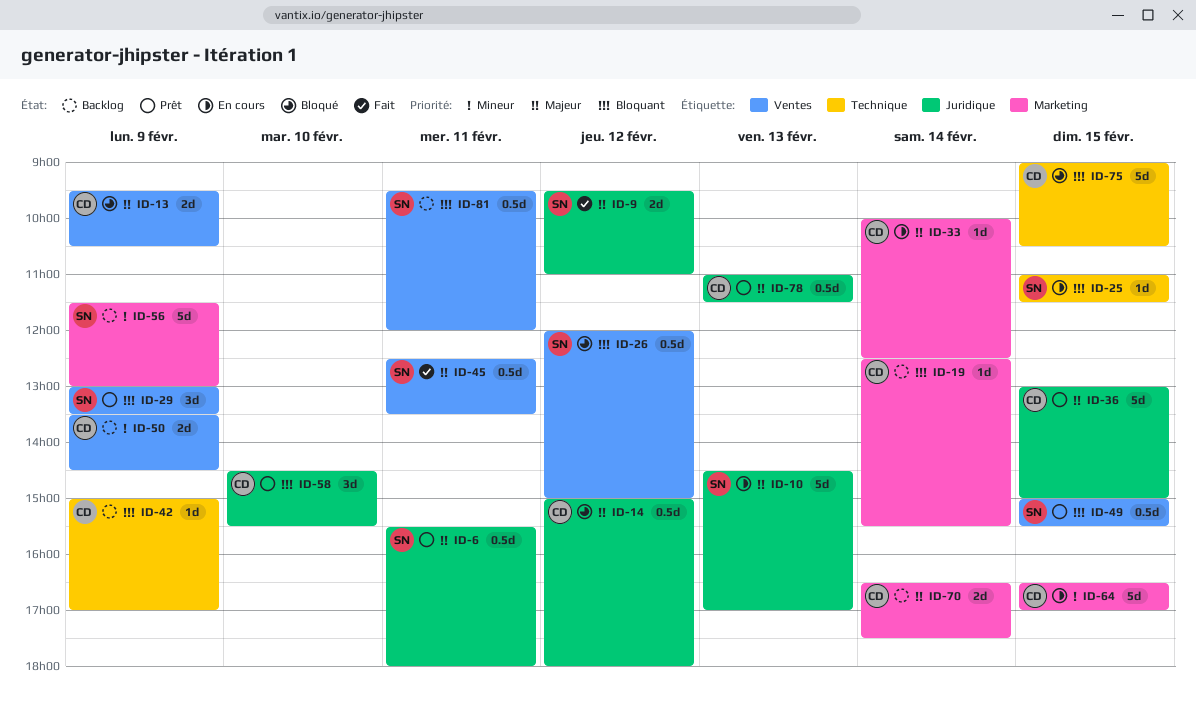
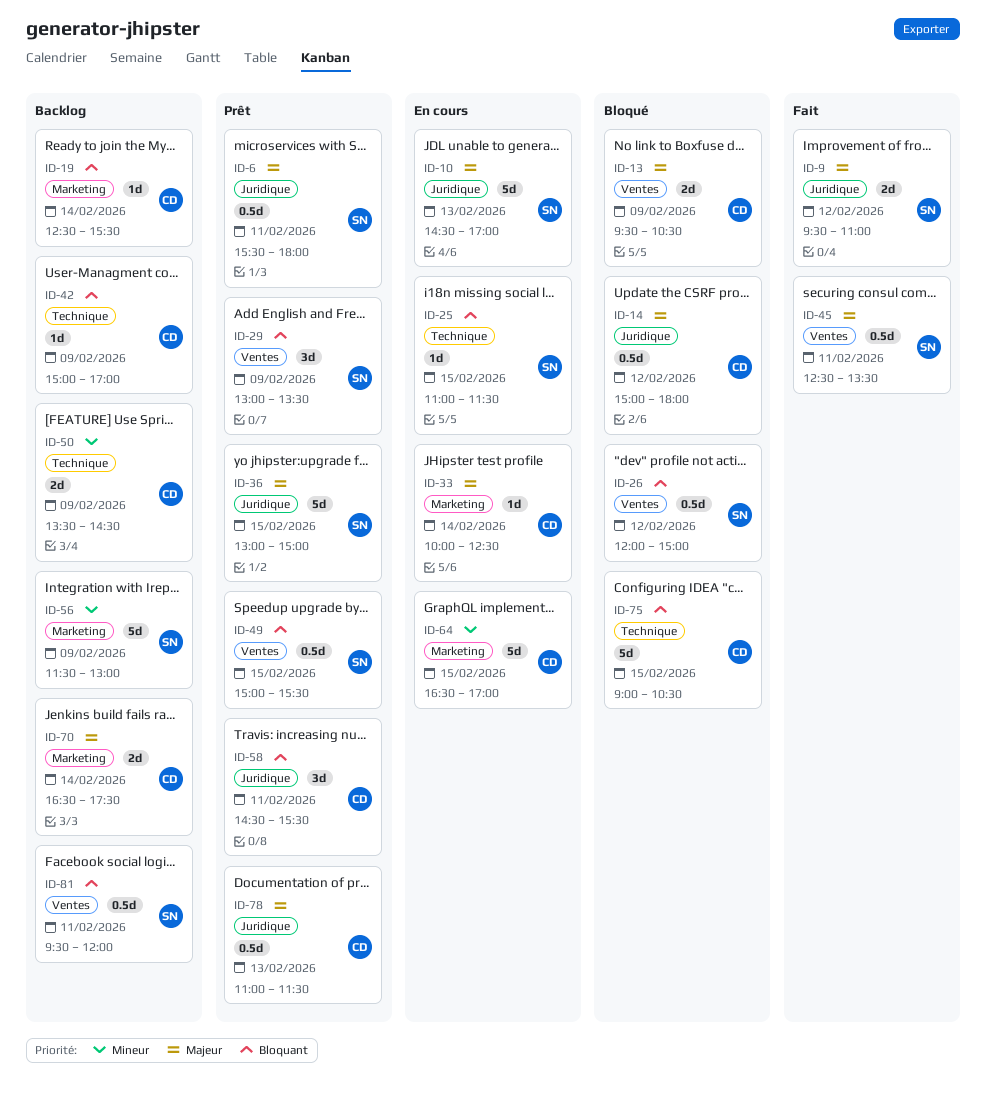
ID-36, owner: CD -> SN
ID-50, label: Ventes -> Technique
ID-58, day: Feb 10 -> Feb 11

